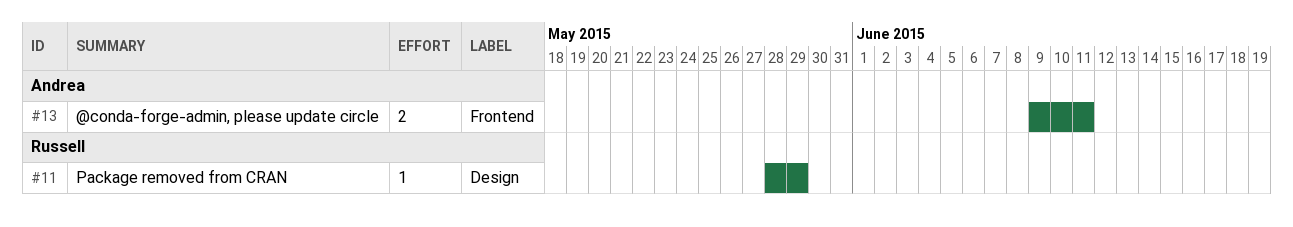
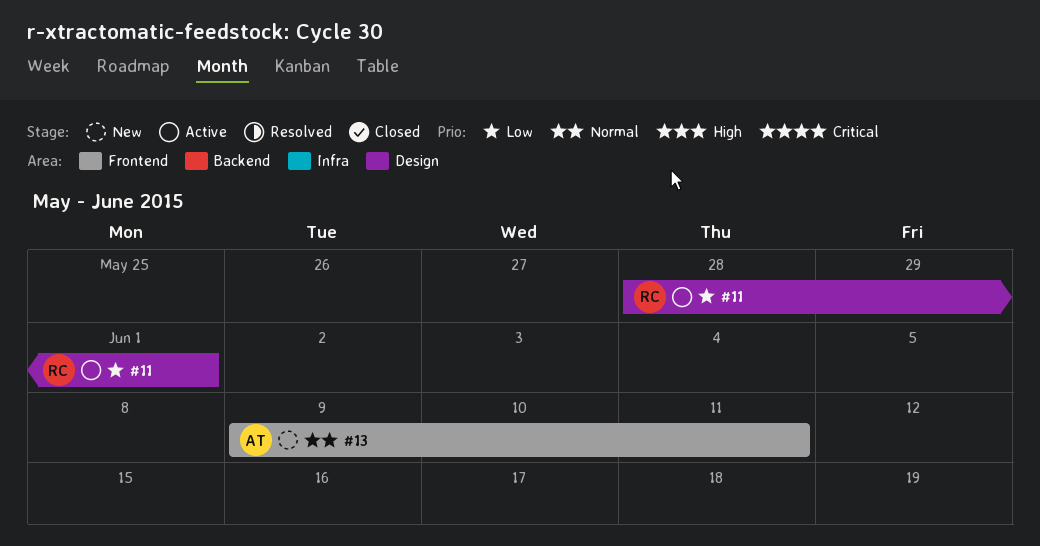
#11, due: May 29 -> Jun 1

